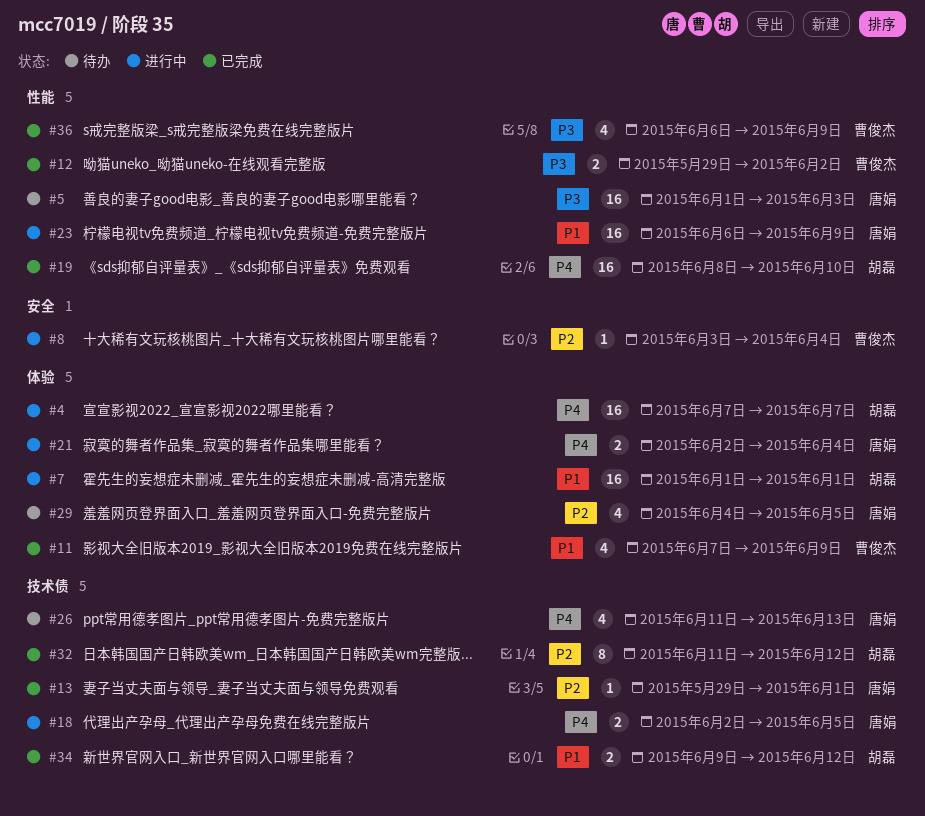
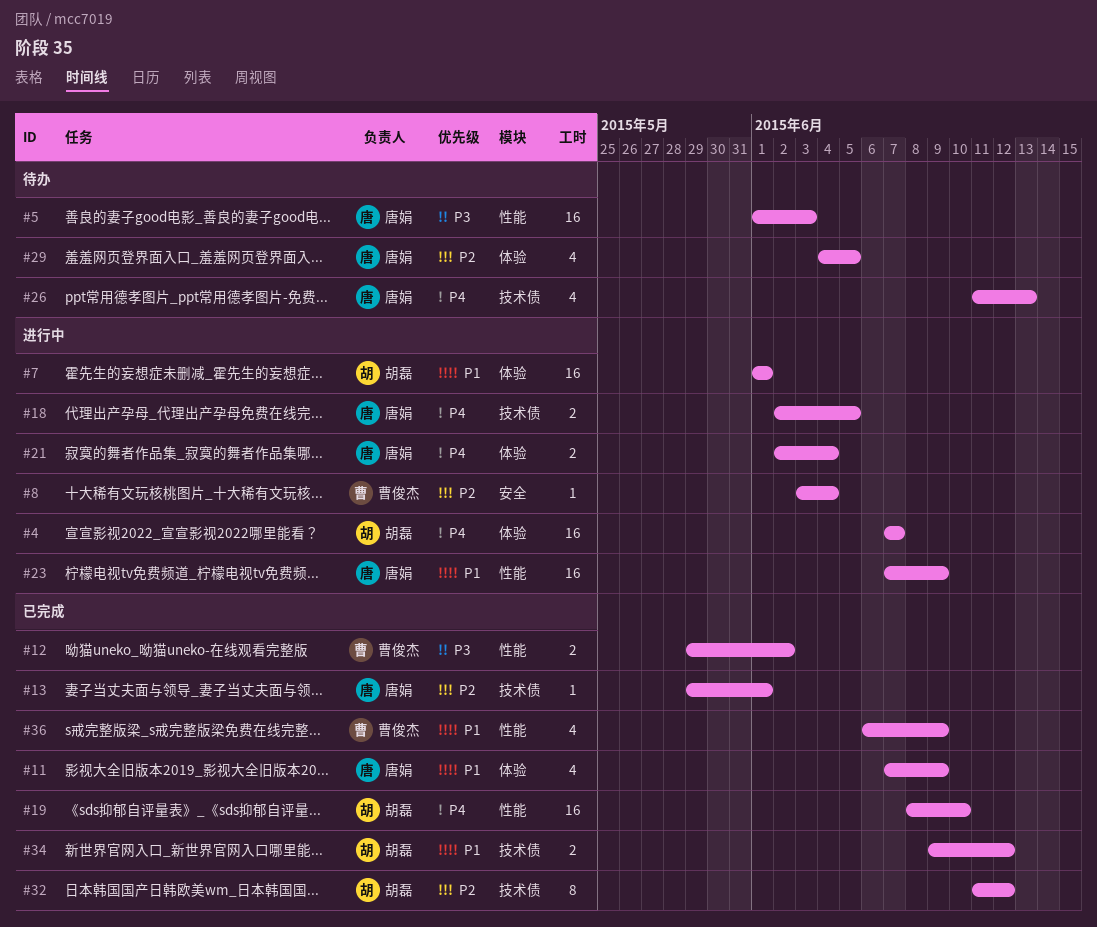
#11, owner: 曹俊杰 -> 唐娟
#23, start: Jun 6 -> Jun 7
#36, priority: P3 -> P1

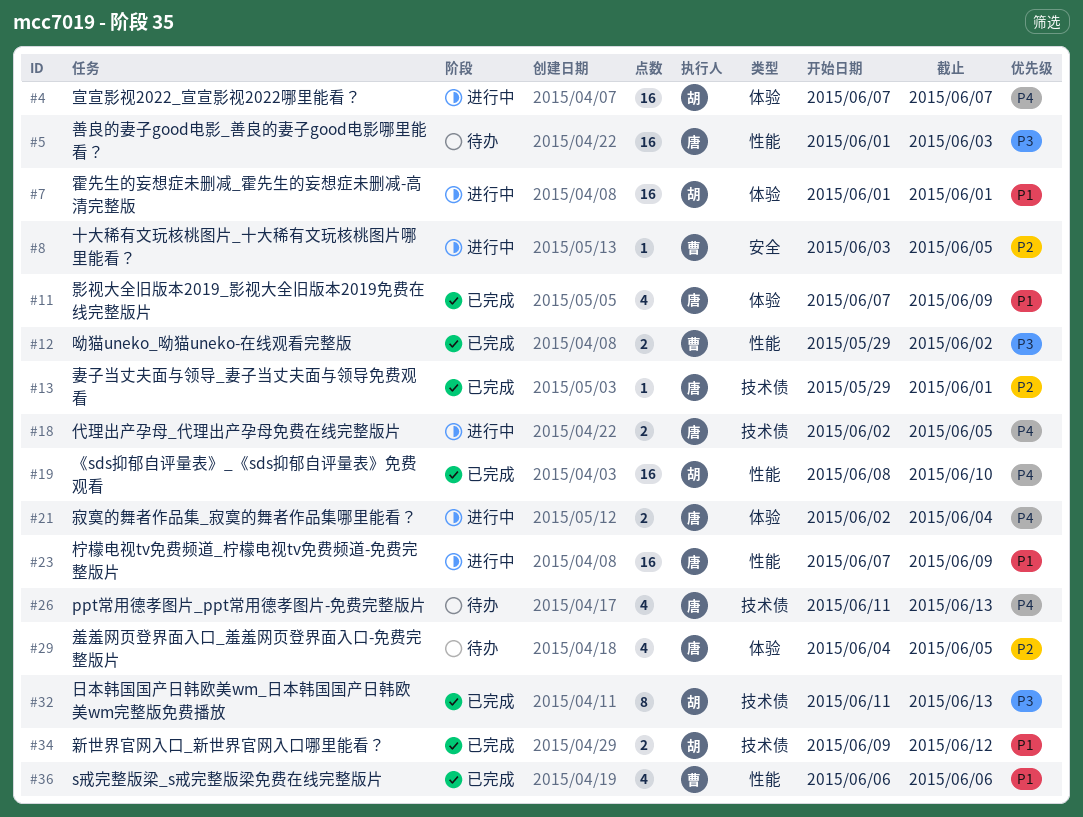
#8, due: Jun 4 -> Jun 5
#32, priority: P2 -> P3
#32, due: Jun 12 -> Jun 13
#36, due: Jun 9 -> Jun 6

